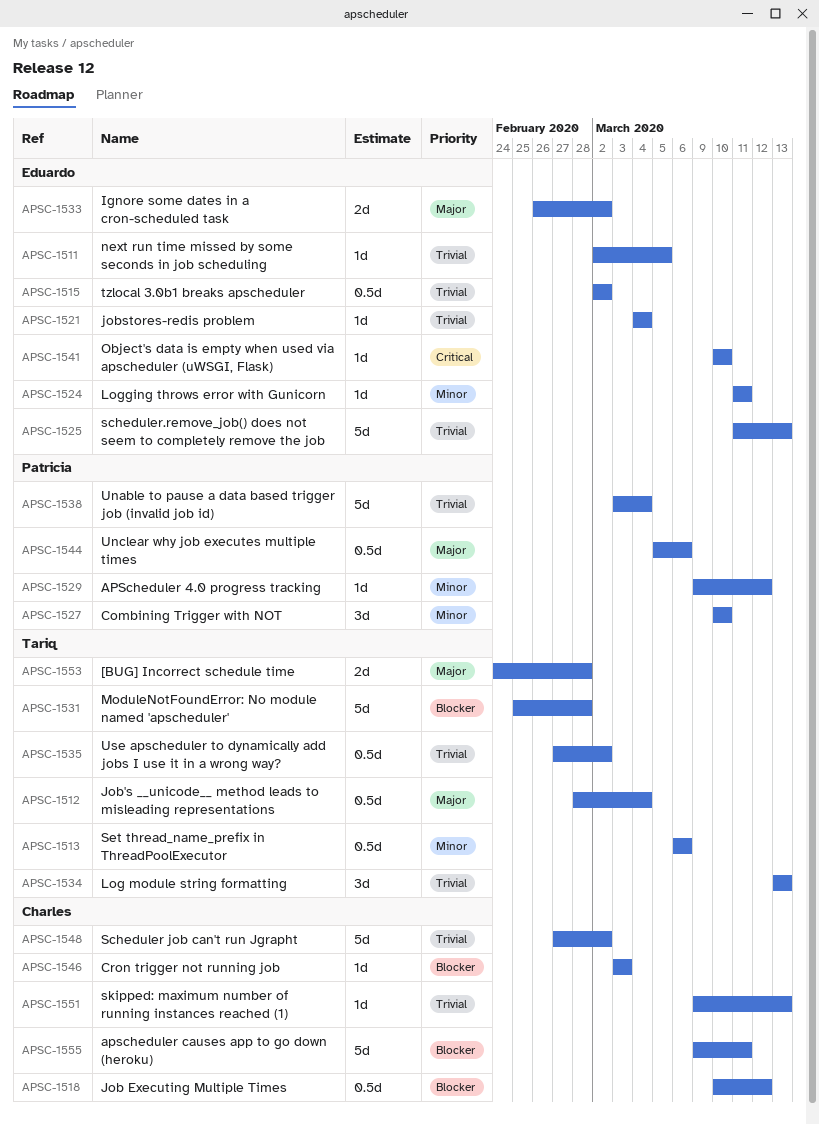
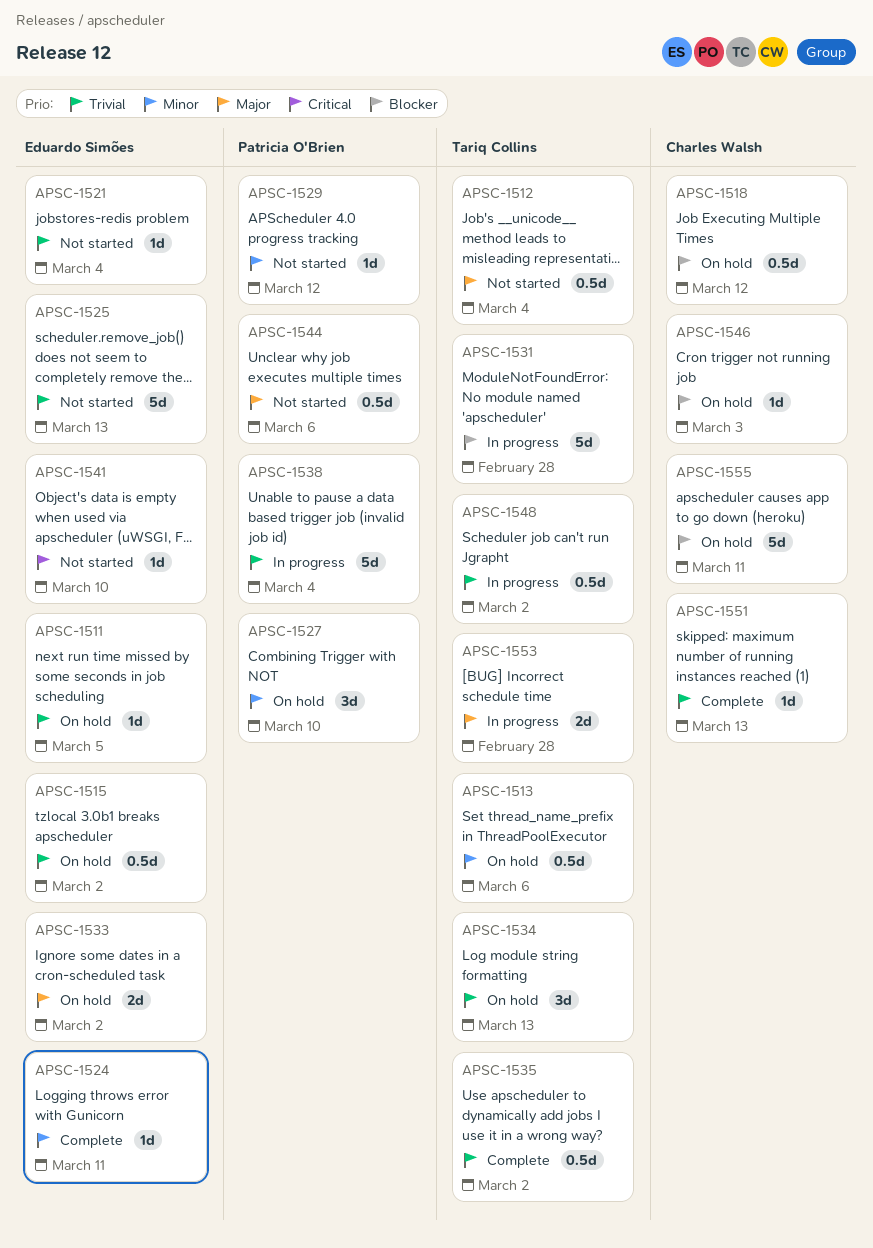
APSC-1548, owner: Charles Walsh -> Tariq Collins
APSC-1548, estimate: 5d -> 0.5d

